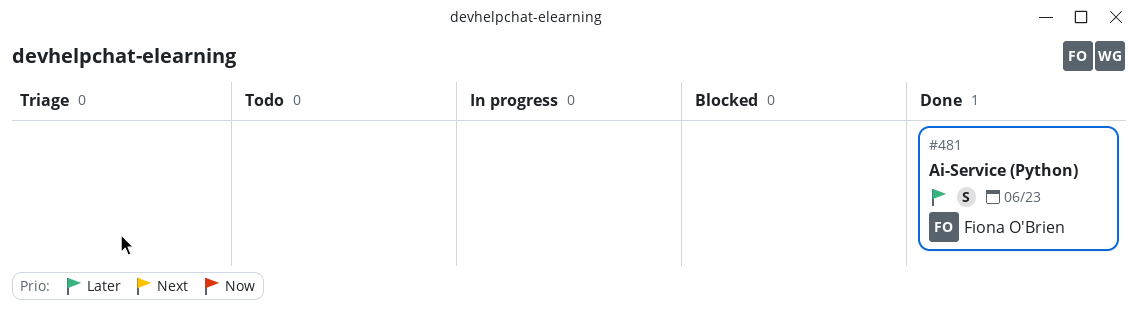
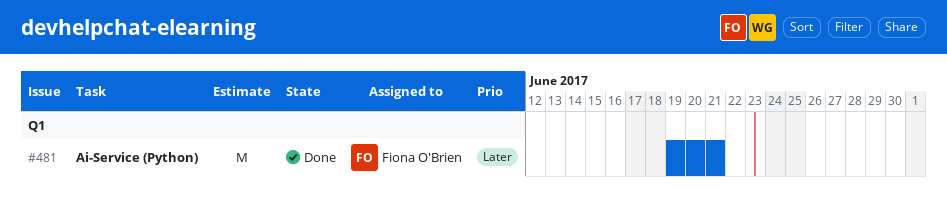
#481, estimate: S -> M
#481, due: Jun 23 -> Jun 21

